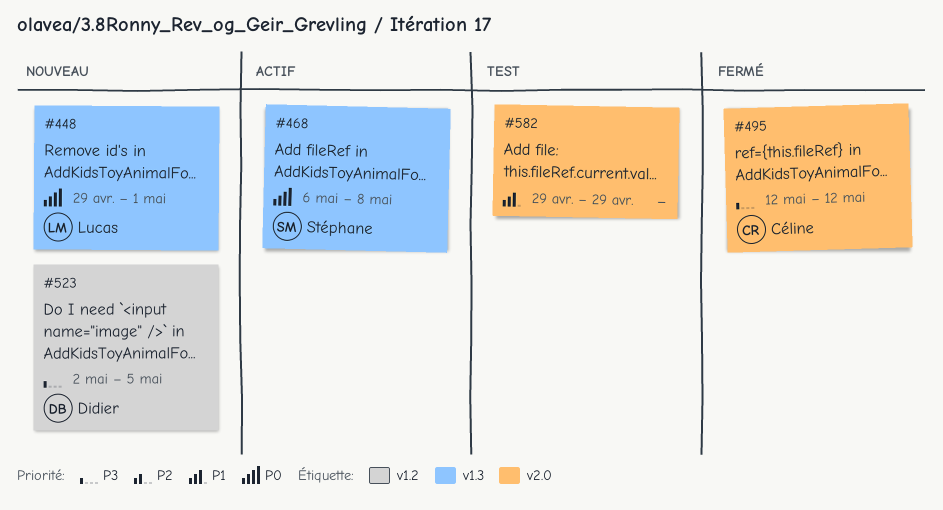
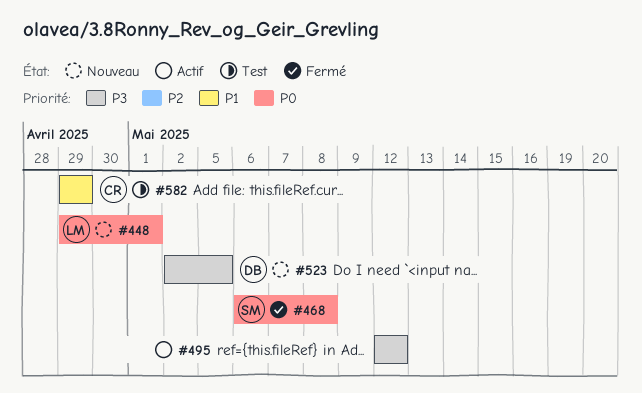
#468, status: Actif -> Fermé
#495, status: Fermé -> Actif
#495, owner: Céline -> none
#582, owner: none -> Céline

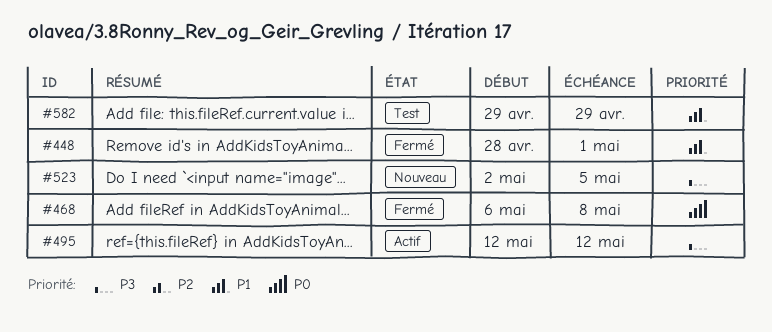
#448, status: Nouveau -> Fermé
#448, priority: P0 -> P1
#448, start: Apr 29 -> Apr 28

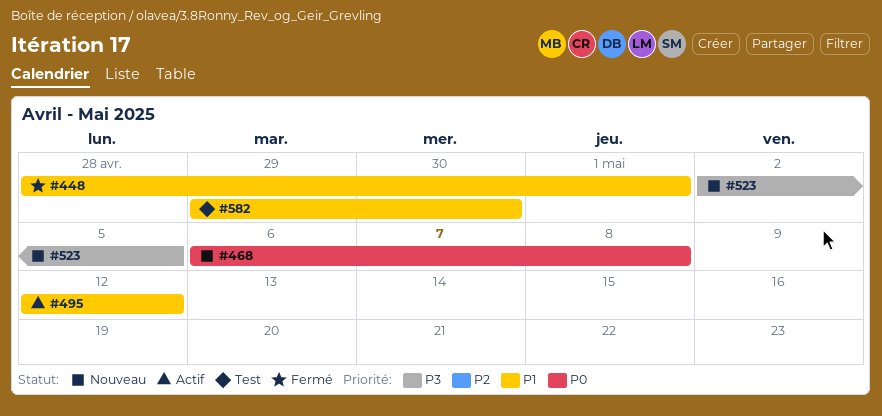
#468, status: Fermé -> Nouveau
#495, priority: P3 -> P1
#582, due: Apr 29 -> Apr 30

